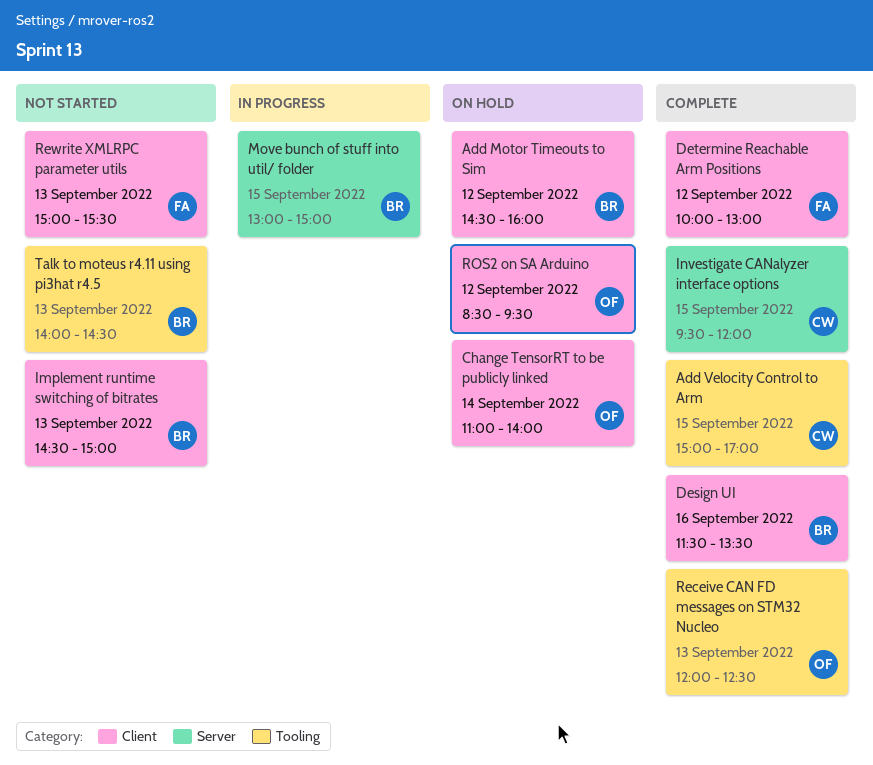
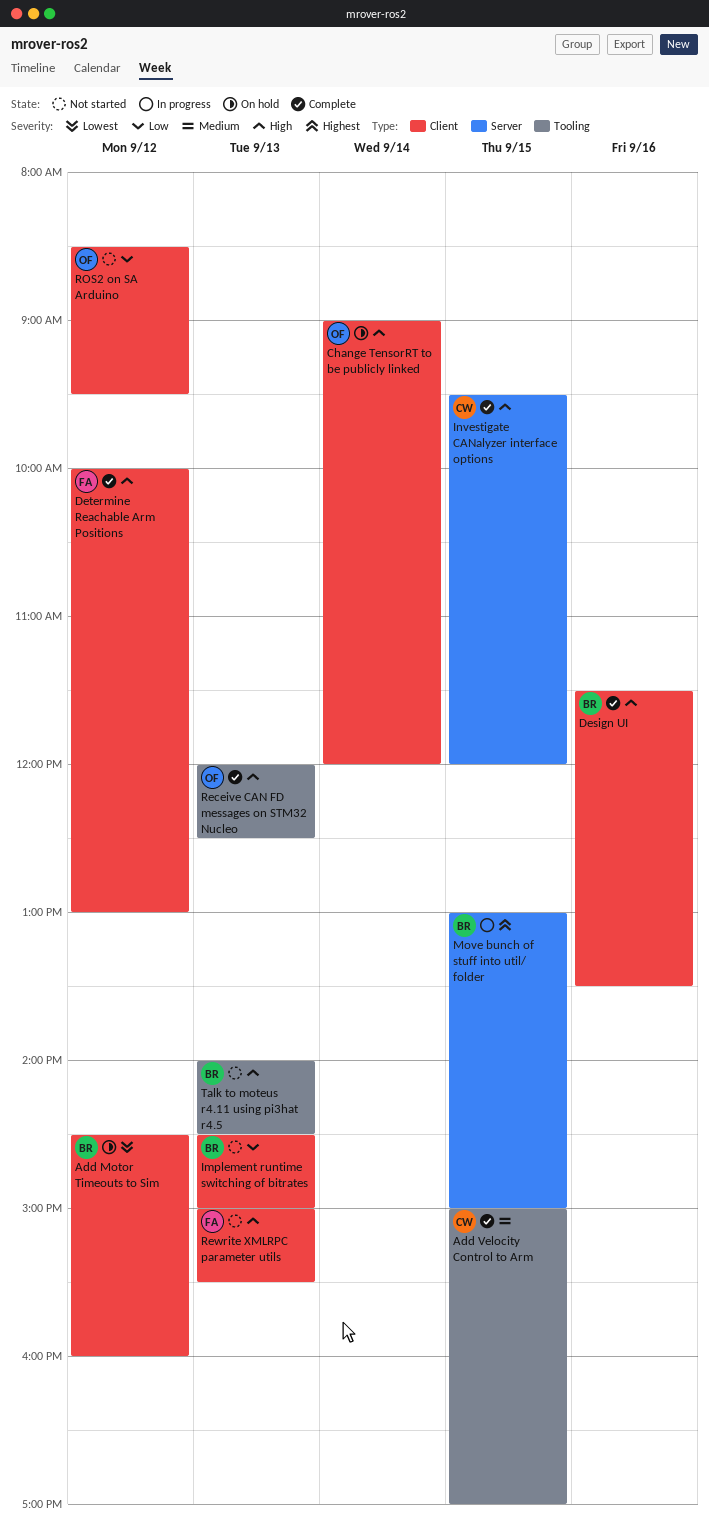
Change TensorRT to be publicly linked, begins: 11:00 -> 09:00
Change TensorRT to be publicly linked, ends: 14:00 -> 12:00
ROS2 on SA Arduino, status: On hold -> Not started

